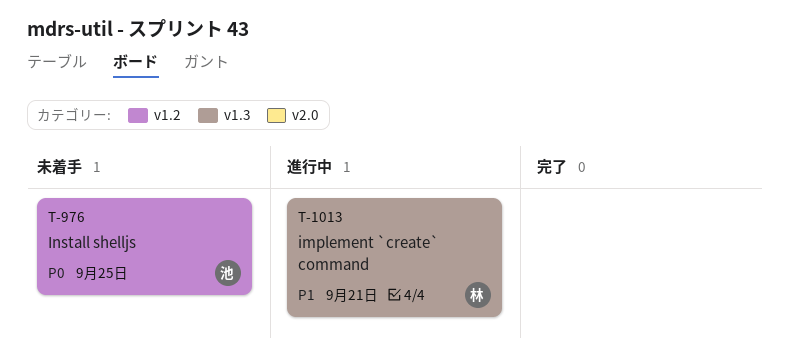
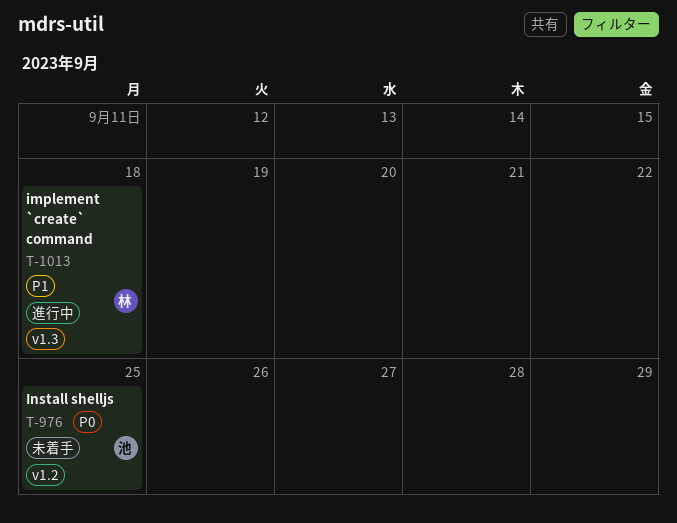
T-1013, due: Sep 21 -> Sep 18

